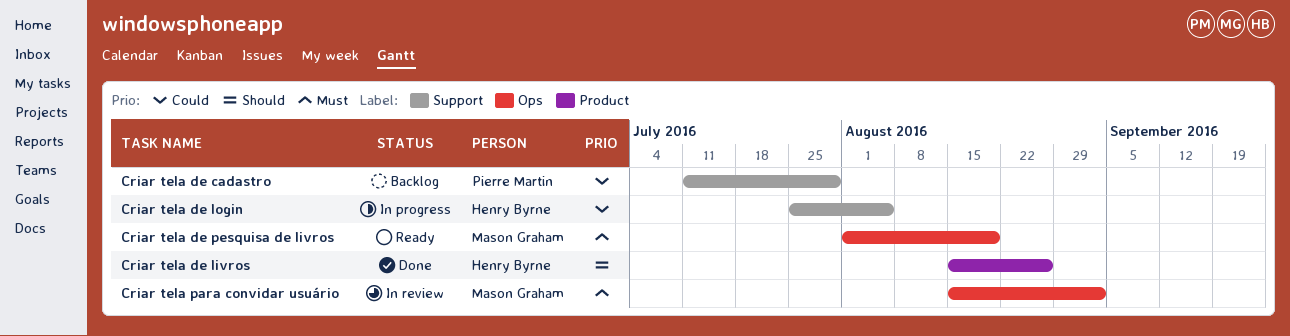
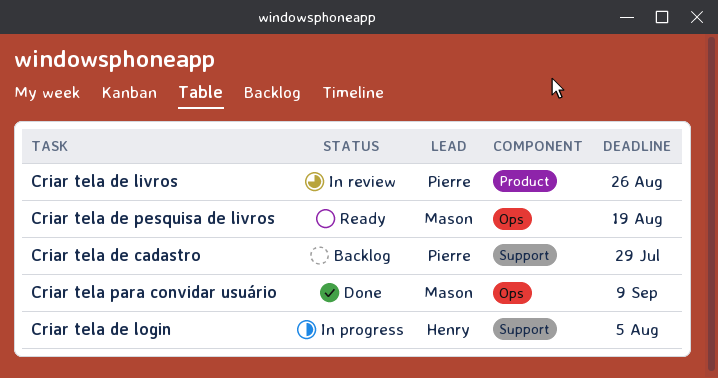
Criar tela de livros, status: Done -> In review
Criar tela de livros, owner: Henry Byrne -> Pierre Martin
Criar tela para convidar usuário, status: In review -> Done
Criar tela para convidar usuário, due: Sep 2 -> Sep 9

